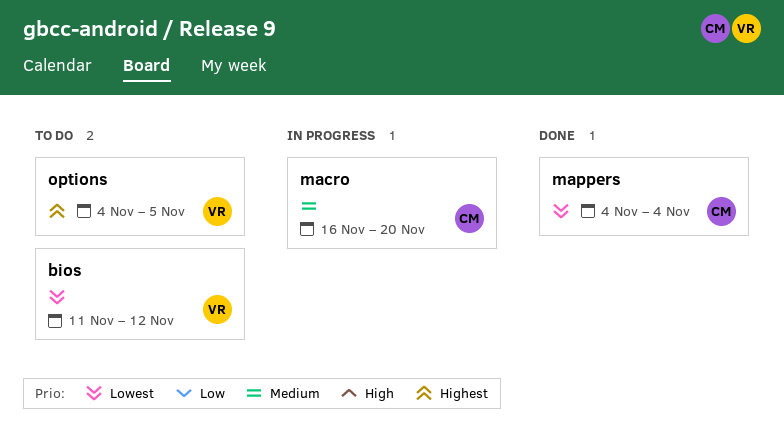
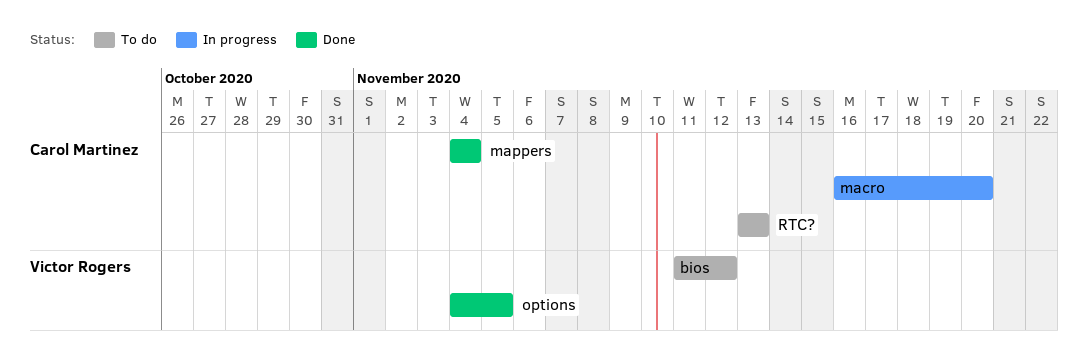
options, status: To do -> Done
RTC?: none -> present

